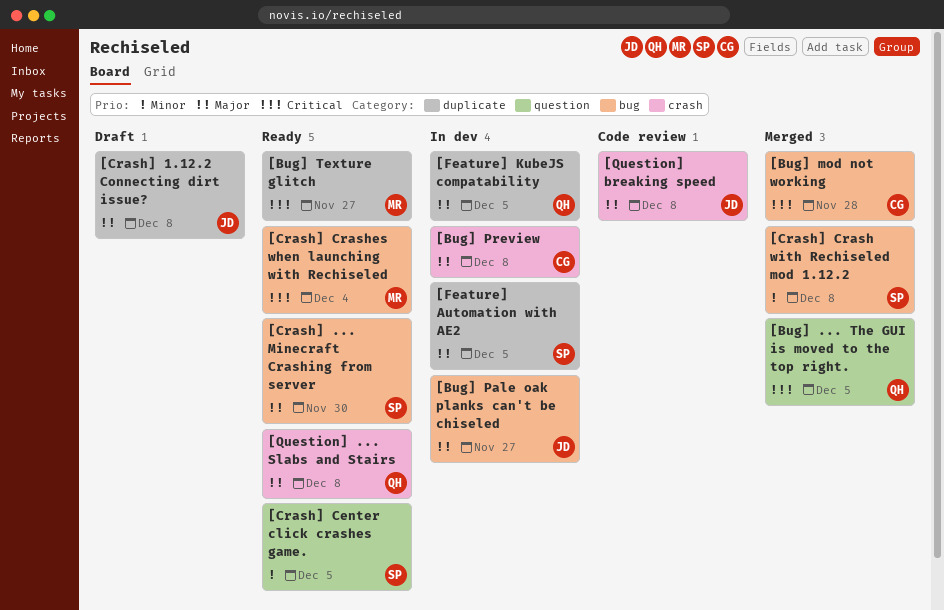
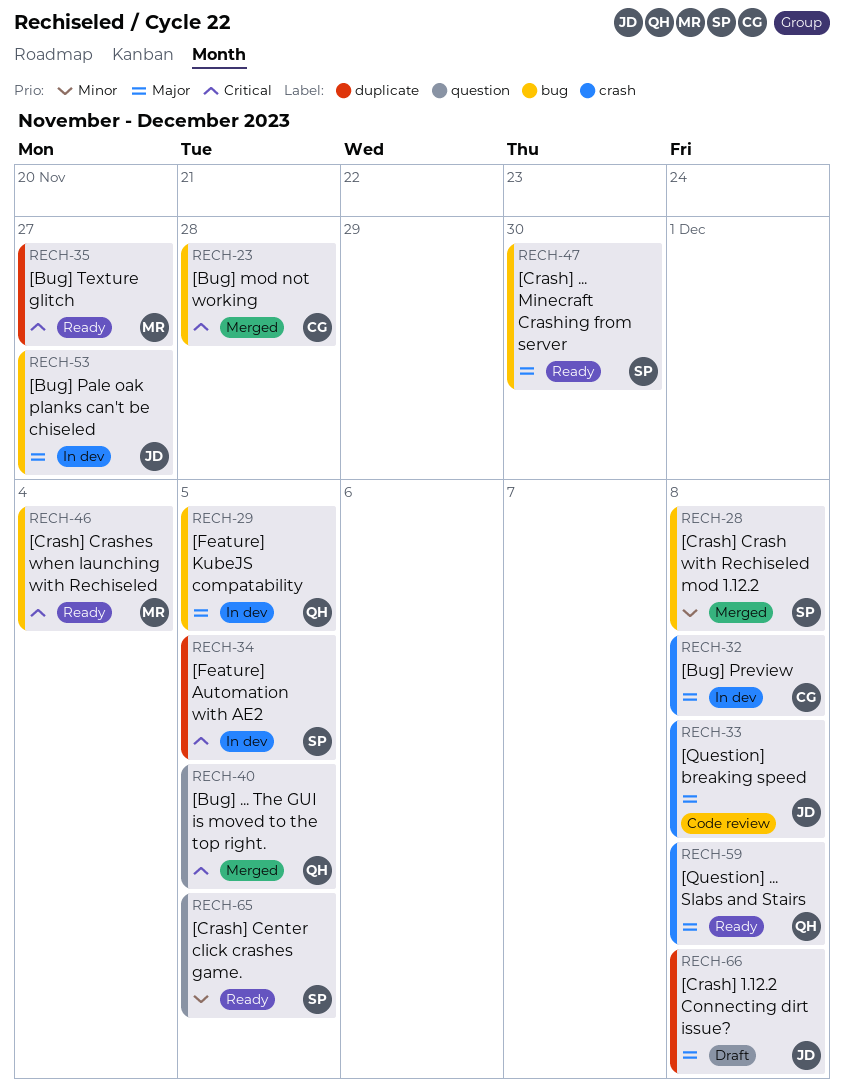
[Feature] Automation with AE2, priority: Major -> Critical
[Feature] KubeJS compatability, label: duplicate -> bug

